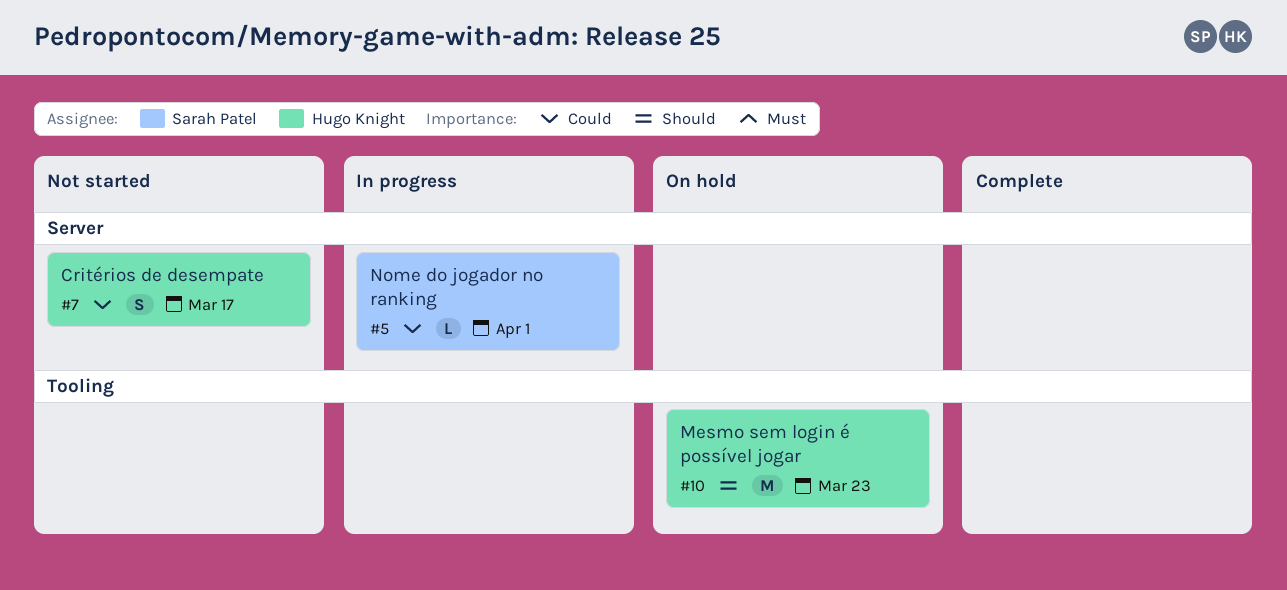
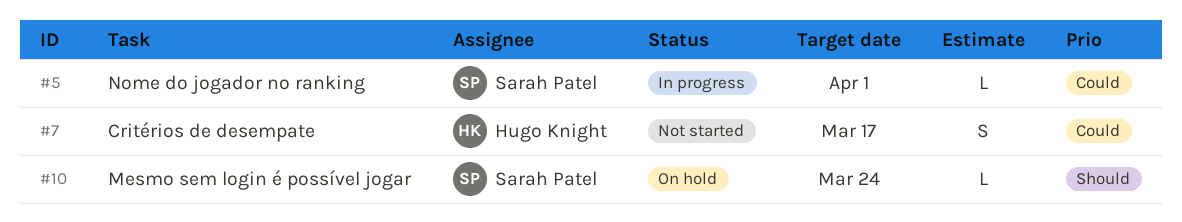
#10, owner: Hugo Knight -> Sarah Patel
#10, estimate: M -> L
#10, due: Mar 23 -> Mar 24

